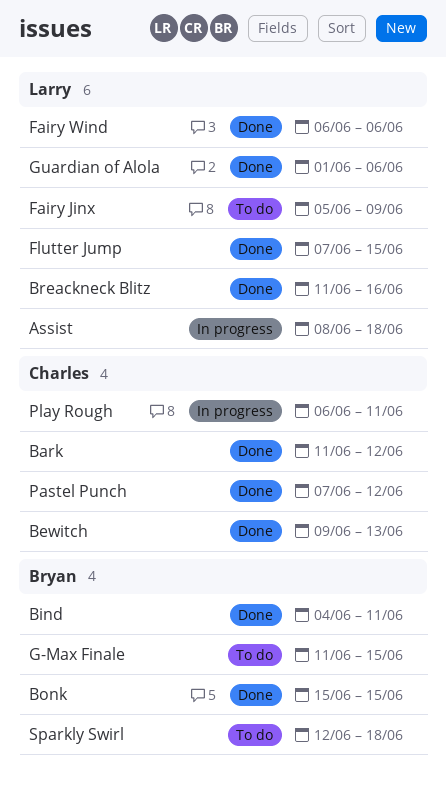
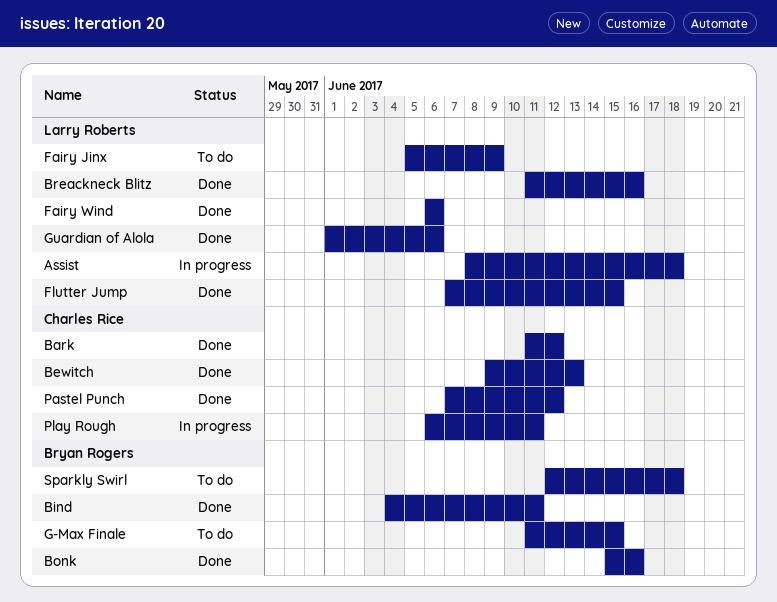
Bonk, due: Jun 15 -> Jun 16

